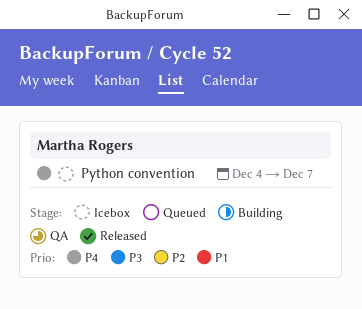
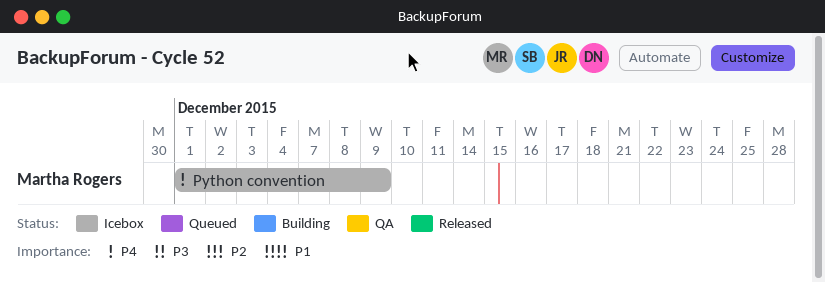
Python convention, start: Dec 4 -> Dec 1
Python convention, due: Dec 7 -> Dec 9

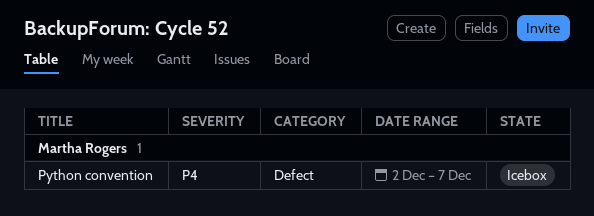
Python convention, start: Dec 1 -> Dec 2
Python convention, due: Dec 9 -> Dec 7

